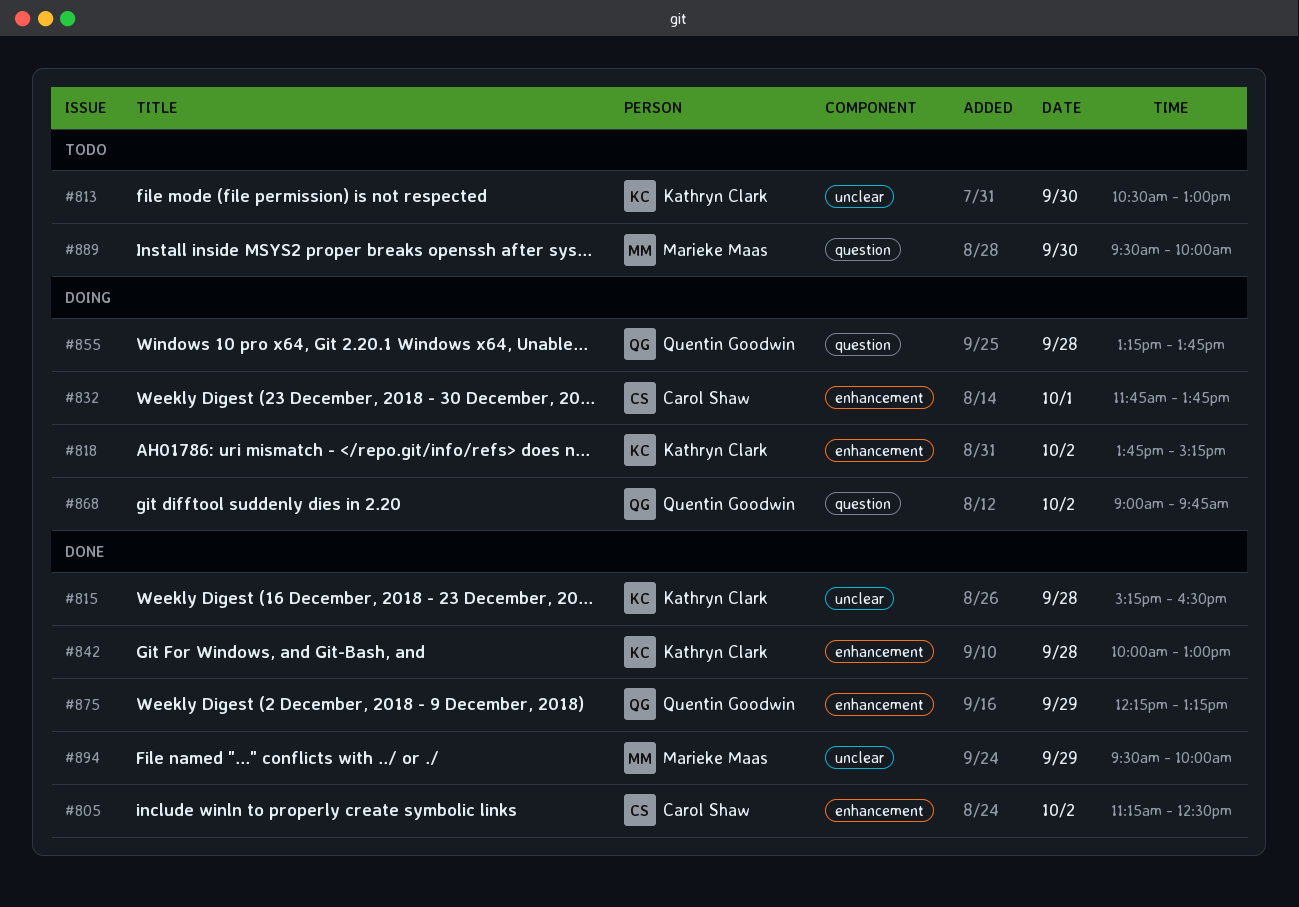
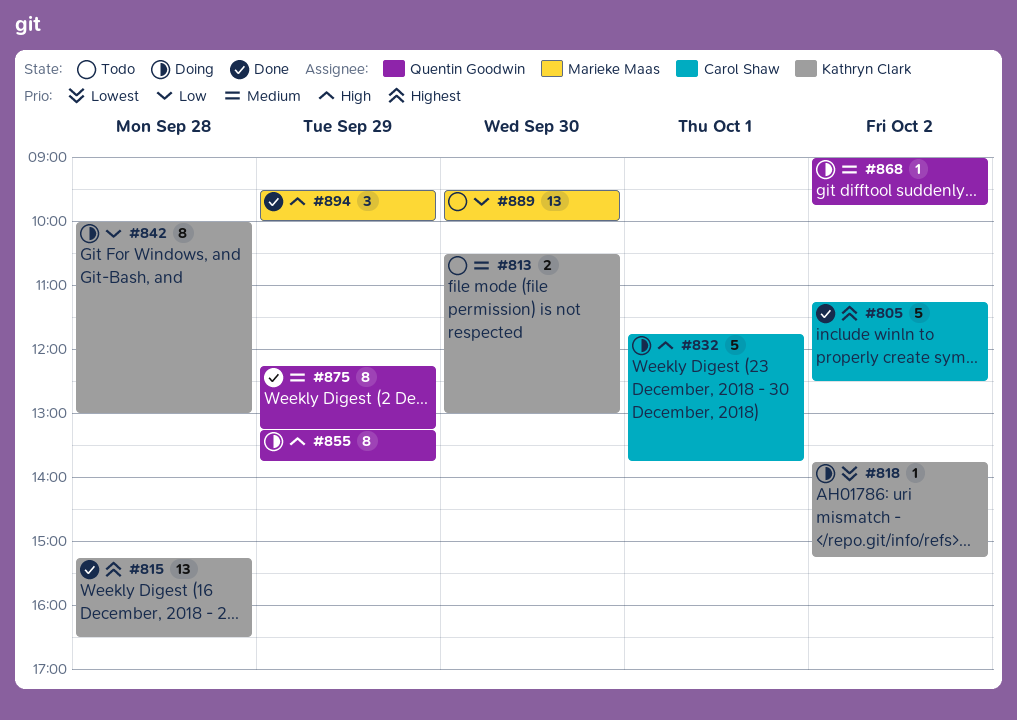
#842, status: Done -> Doing
#855, day: Sep 28 -> Sep 29

